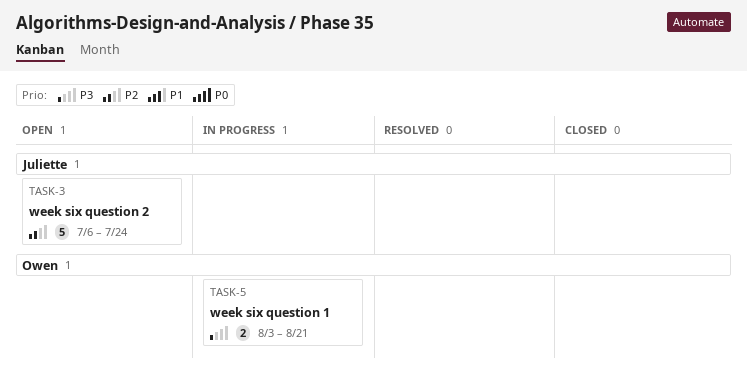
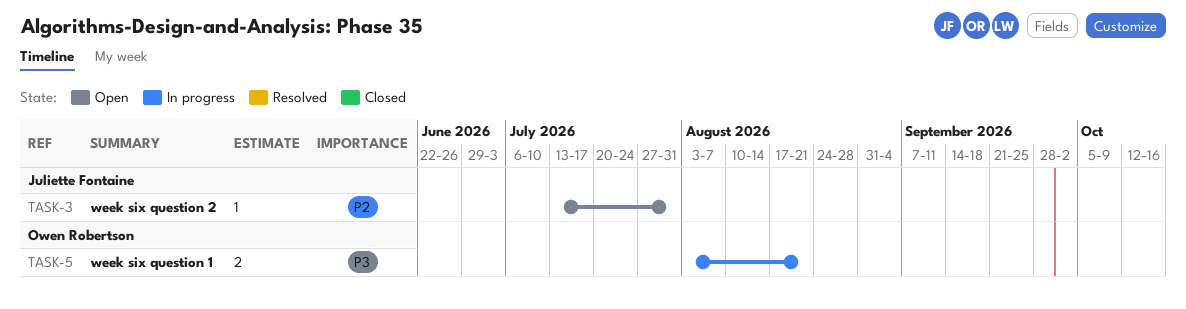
TASK-3, estimate: 5 -> 1
TASK-3, start: Jul 6 -> Jul 13
TASK-3, due: Jul 24 -> Jul 31

